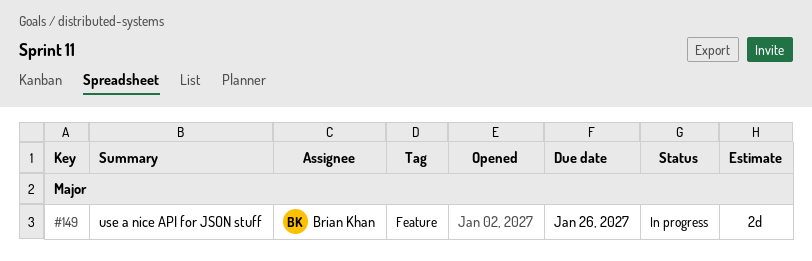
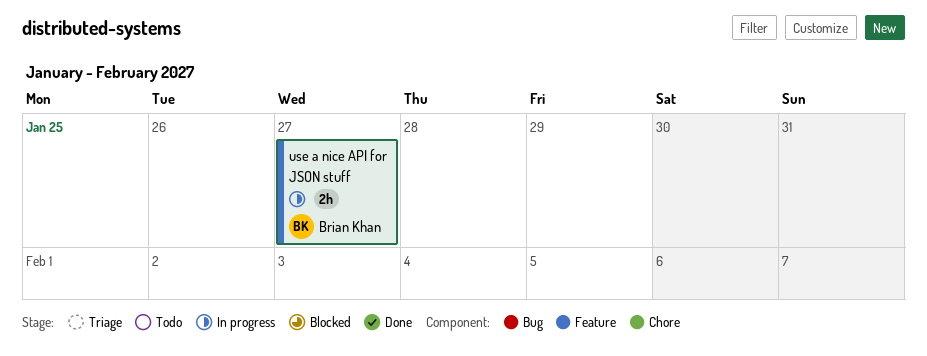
use a nice API for JSON stuff, estimate: 2d -> 2h
use a nice API for JSON stuff, due: Jan 26 -> Jan 27

